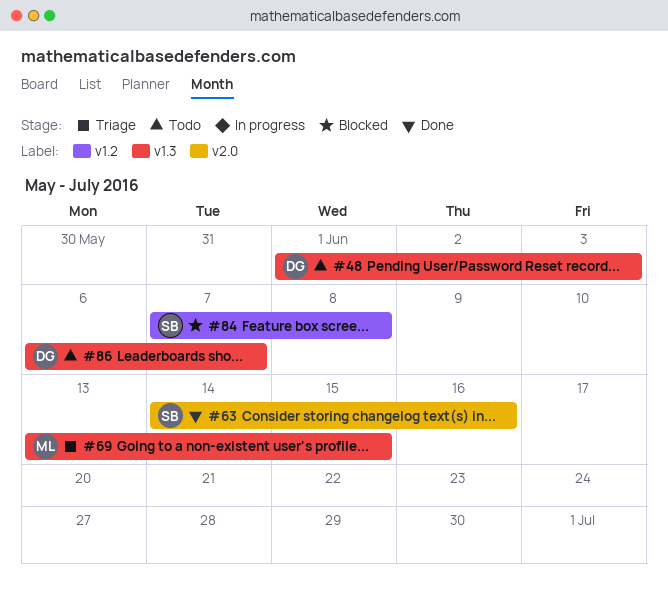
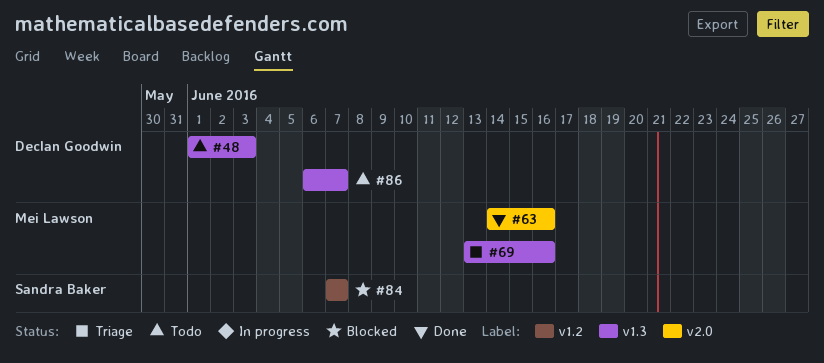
#63, owner: Sandra Baker -> Mei Lawson
#69, due: Jun 15 -> Jun 16
#84, due: Jun 8 -> Jun 7

